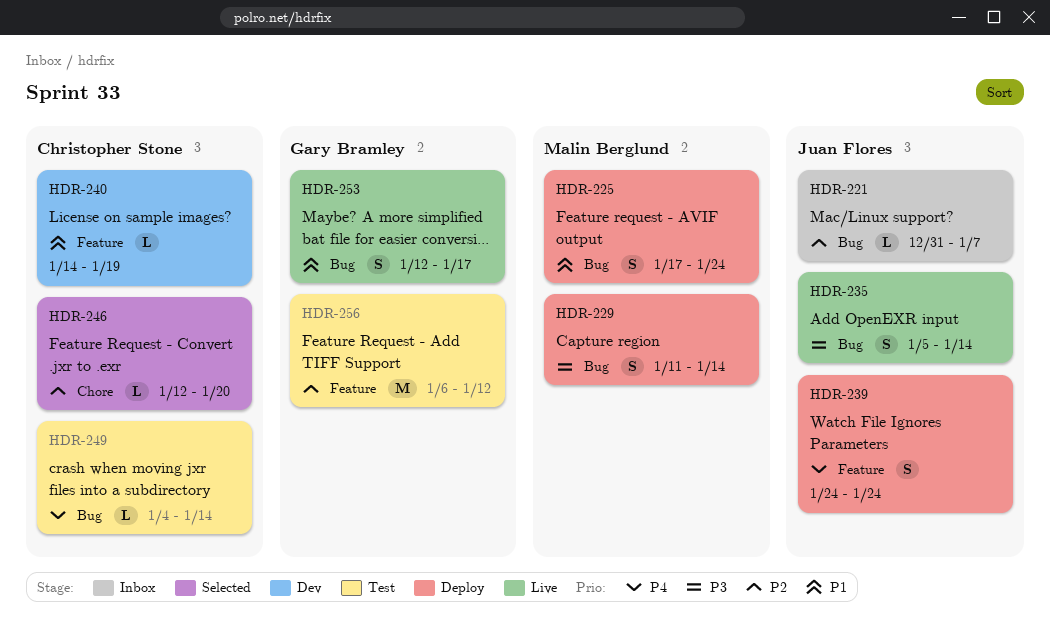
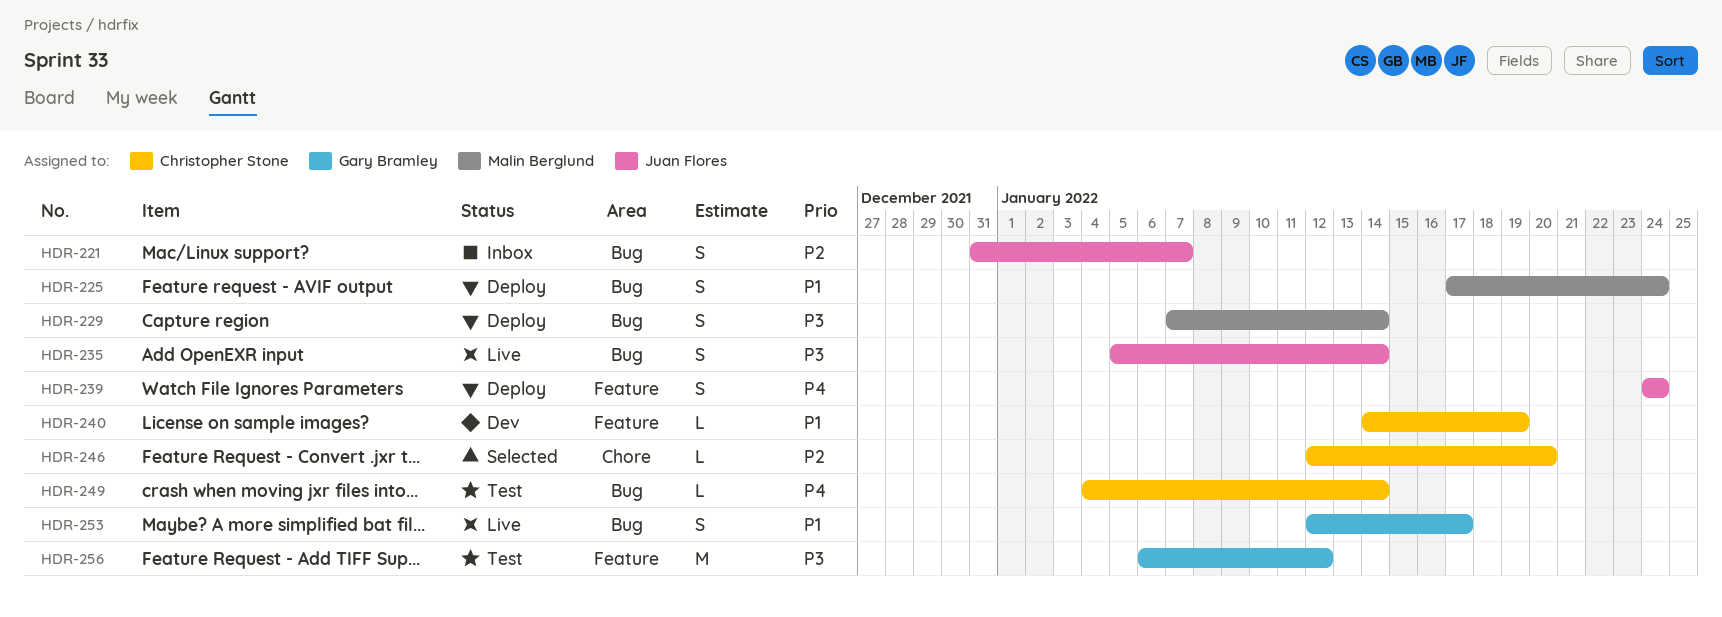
HDR-221, estimate: L -> S
HDR-229, start: Jan 11 -> Jan 7
HDR-256, priority: P2 -> P3

